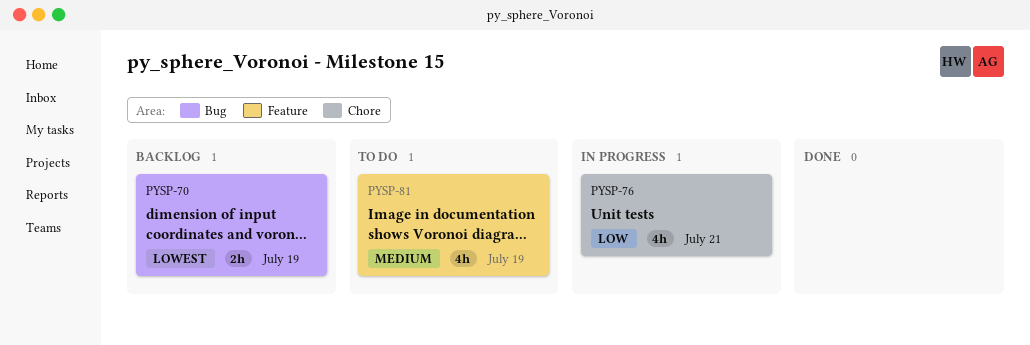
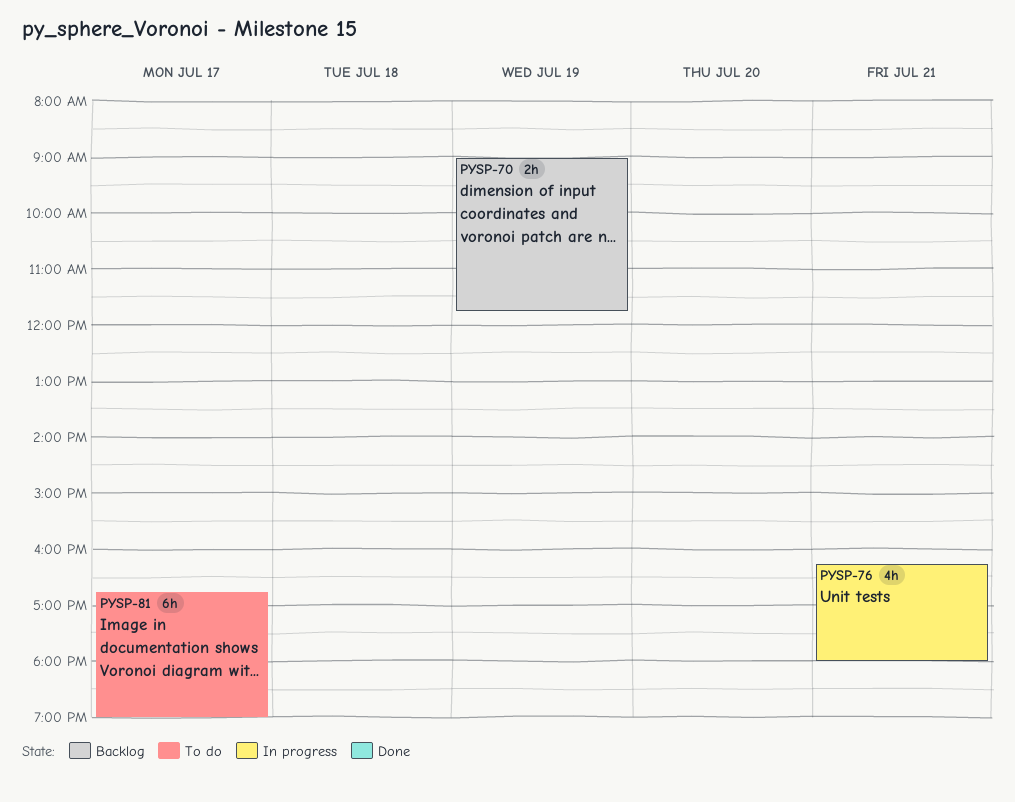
PYSP-81, estimate: 4h -> 6h
PYSP-81, day: Jul 19 -> Jul 17

